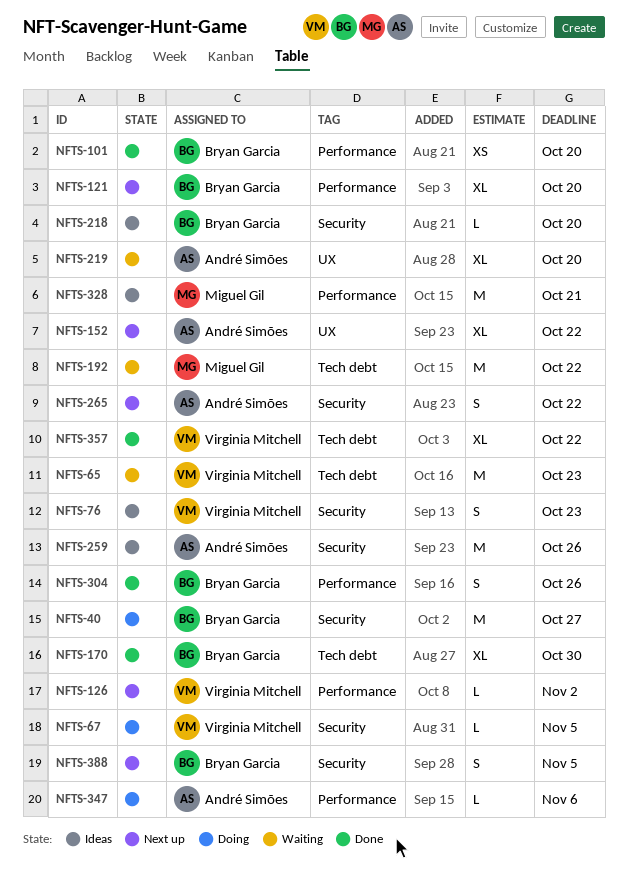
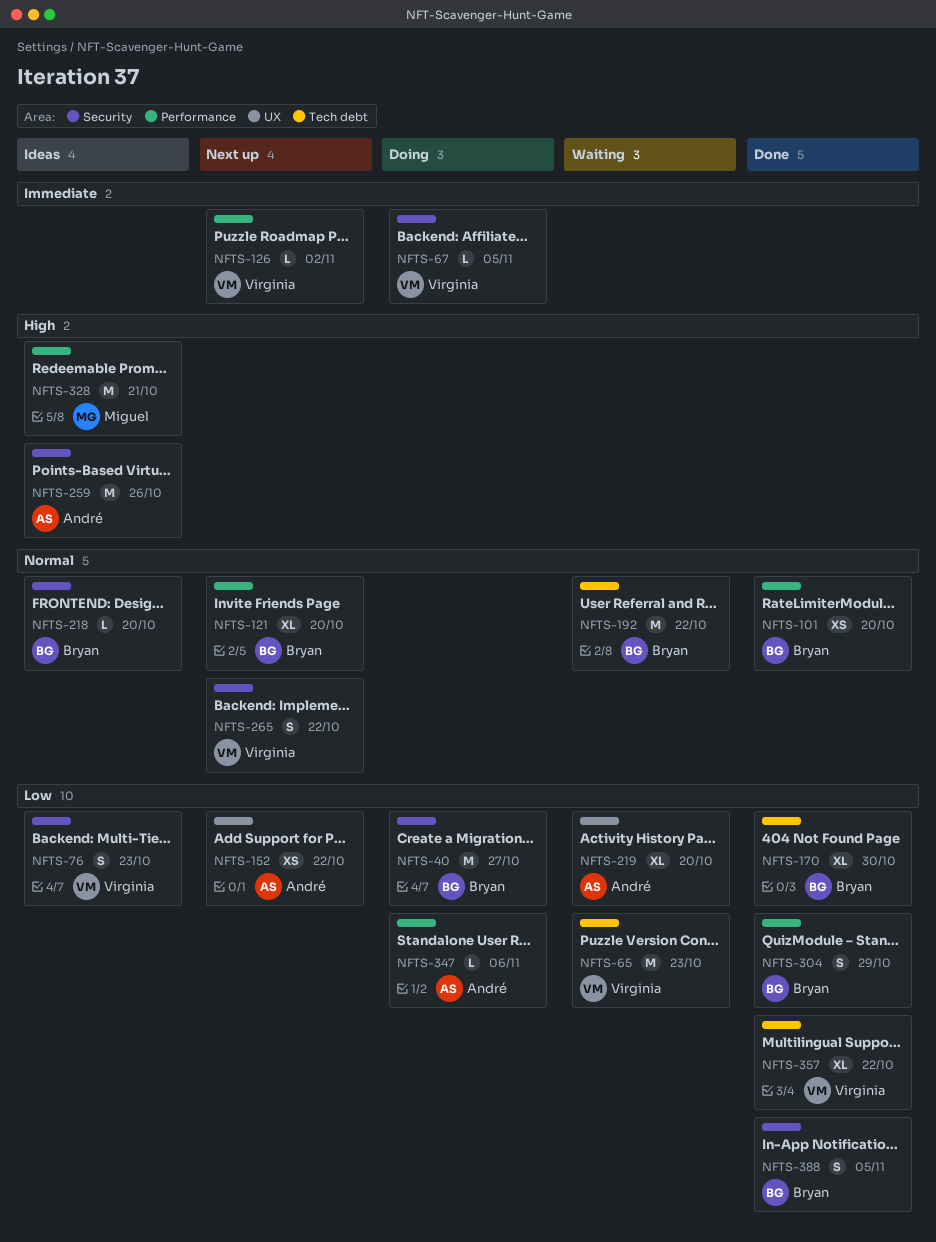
NFTS-152, estimate: XL -> XS
NFTS-192, owner: Miguel Gil -> Bryan Garcia
NFTS-265, owner: André Simões -> Virginia Mitchell
NFTS-304, due: Oct 26 -> Oct 29
NFTS-388, status: Next up -> Done

